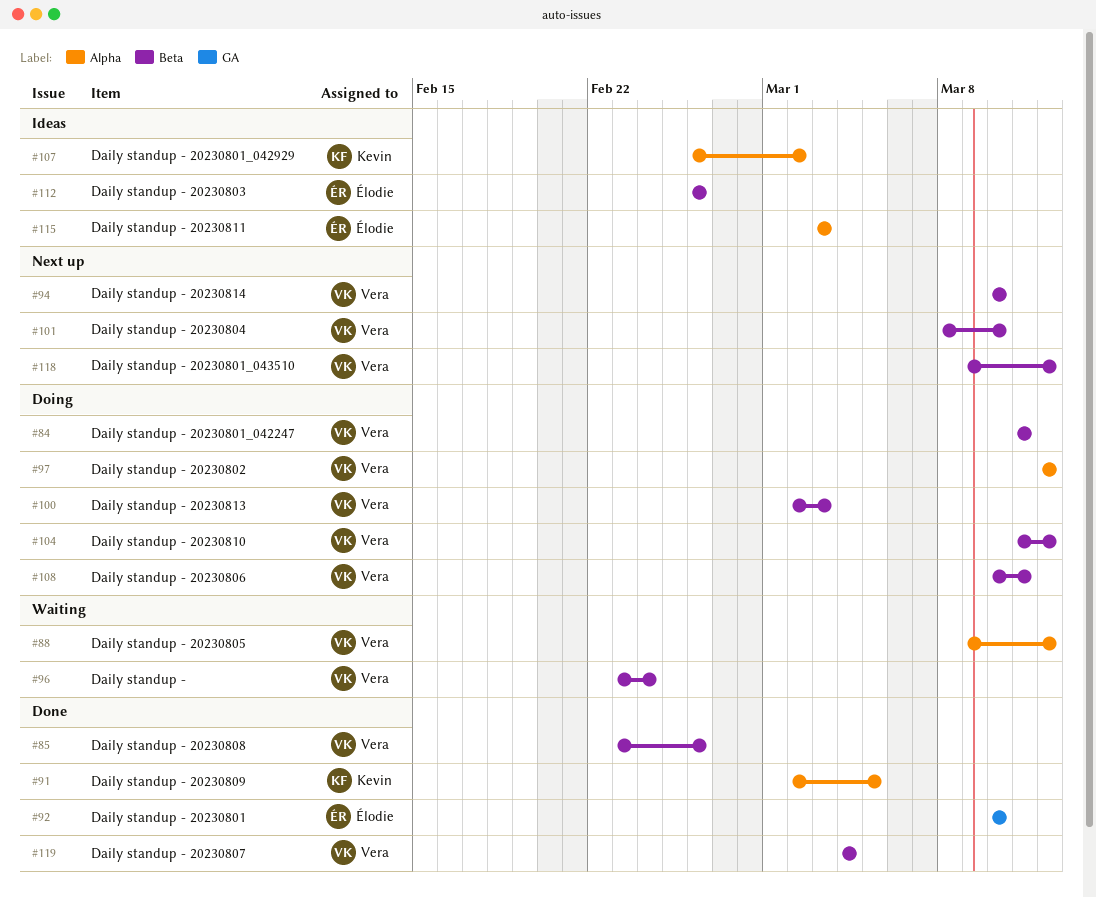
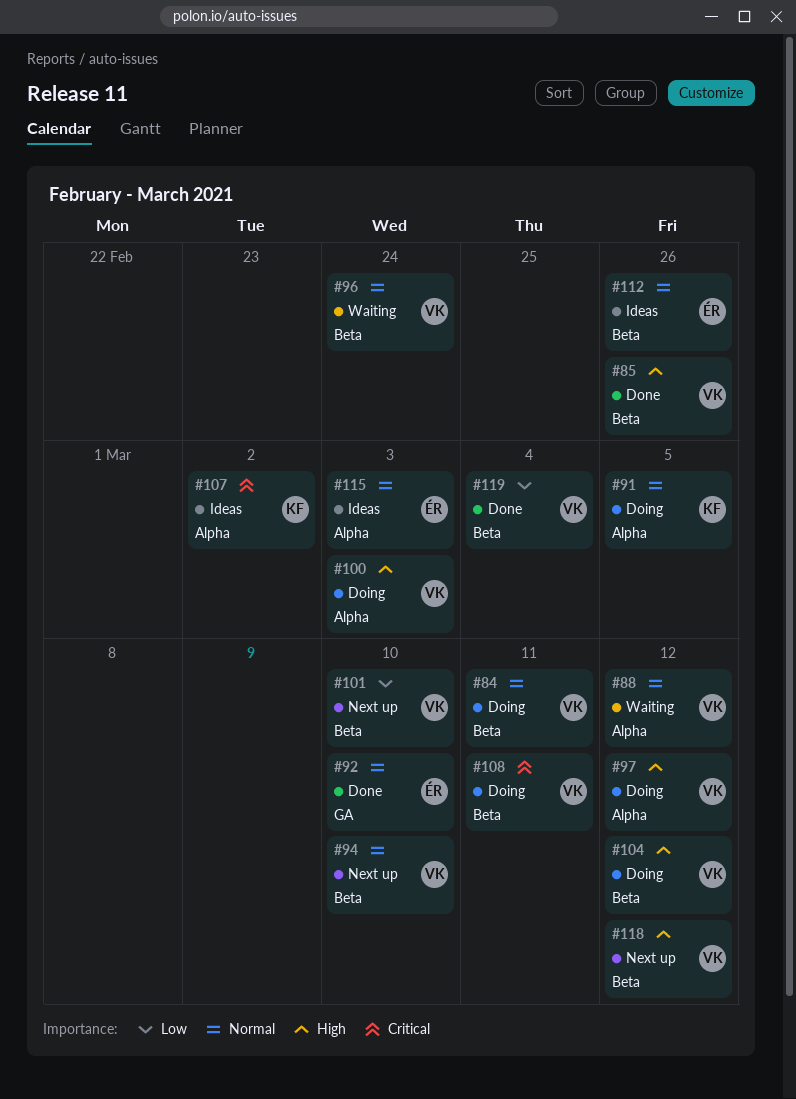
#91, status: Done -> Doing
#100, label: Beta -> Alpha

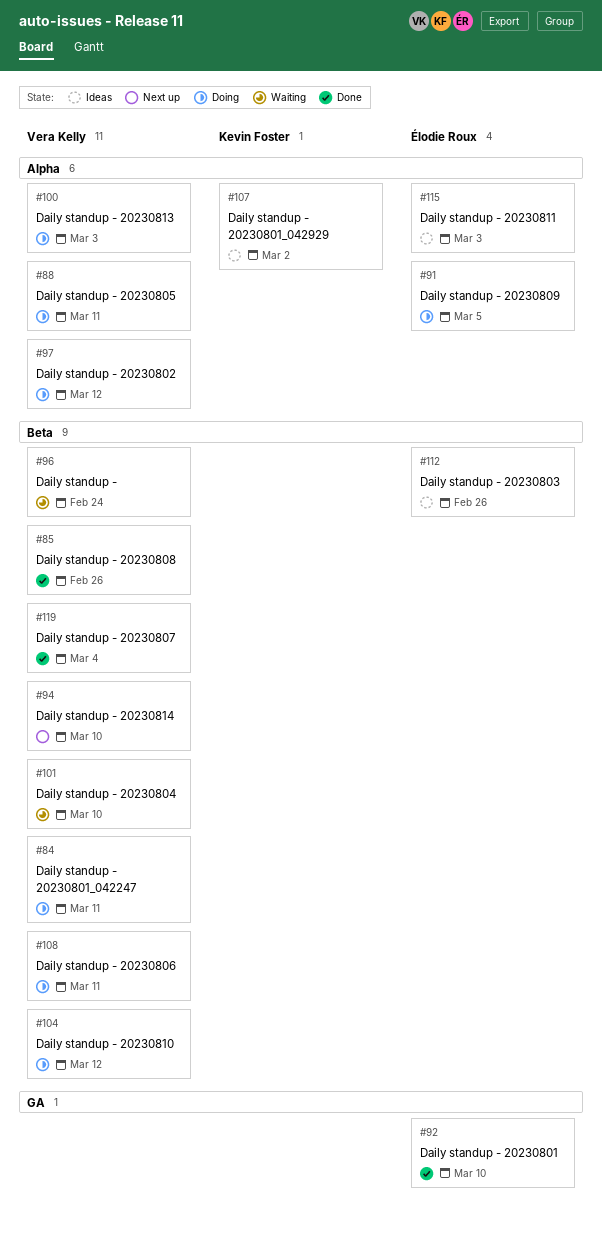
#88, status: Waiting -> Doing
#88, due: Mar 12 -> Mar 11
#91, owner: Kevin Foster -> Élodie Roux
#101, status: Next up -> Waiting
#118: present -> none

